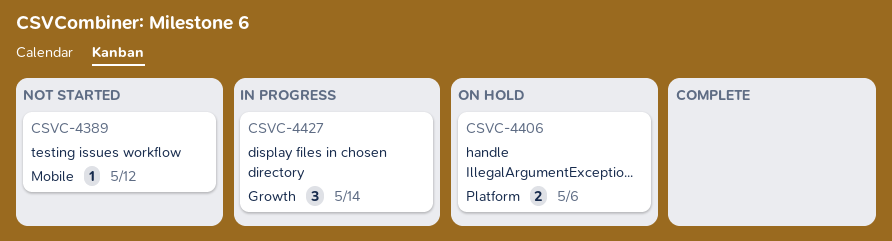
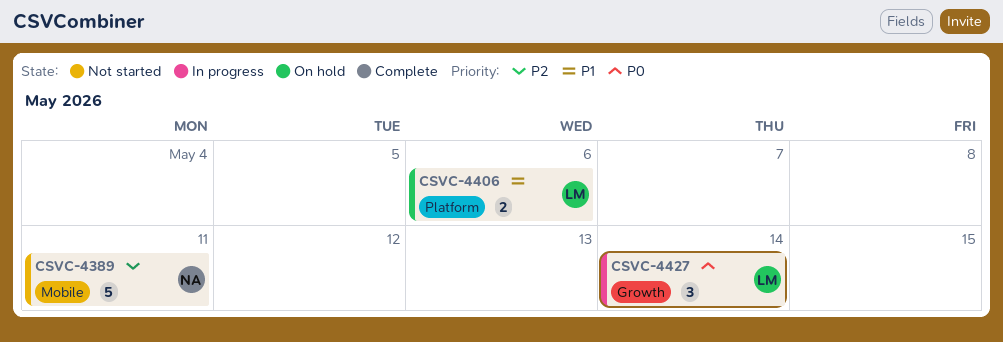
CSVC-4389, estimate: 1 -> 5
CSVC-4389, due: May 12 -> May 11

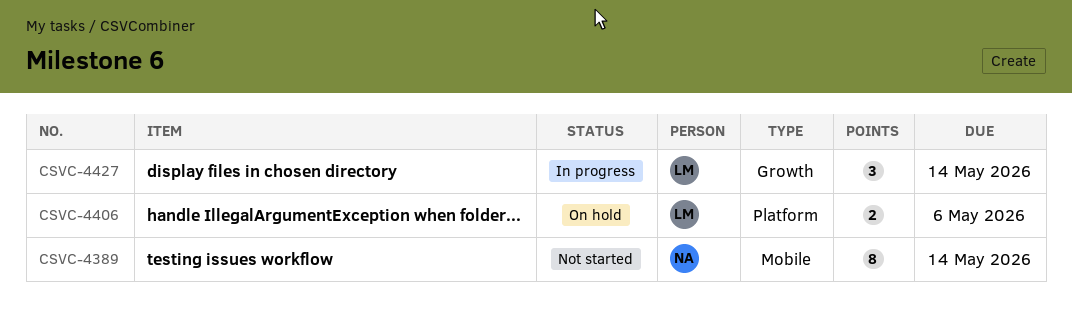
CSVC-4389, estimate: 5 -> 8
CSVC-4389, due: May 11 -> May 14

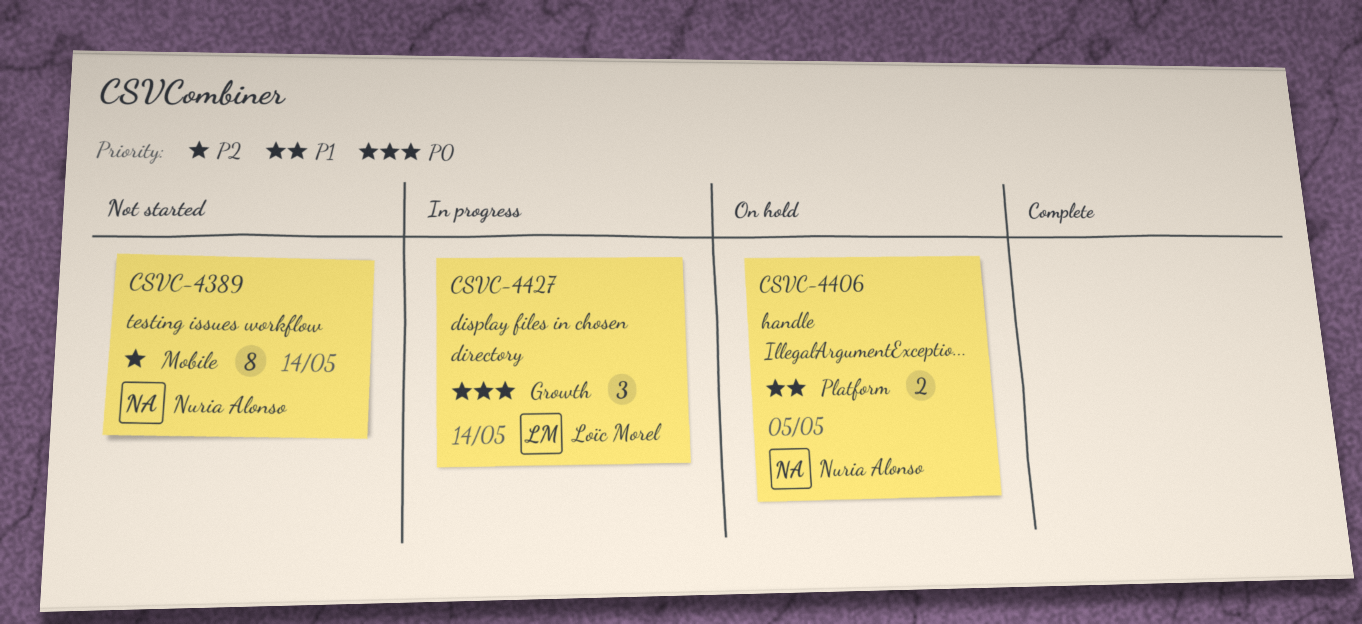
CSVC-4406, owner: Loïc Morel -> Nuria Alonso
CSVC-4406, due: May 6 -> May 5

